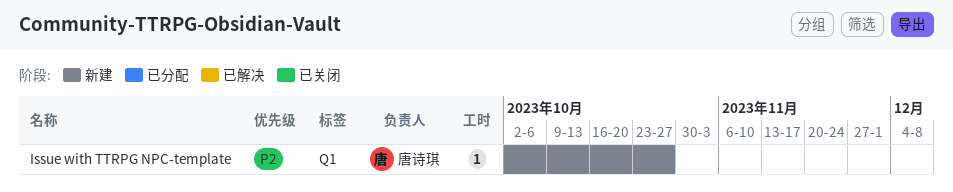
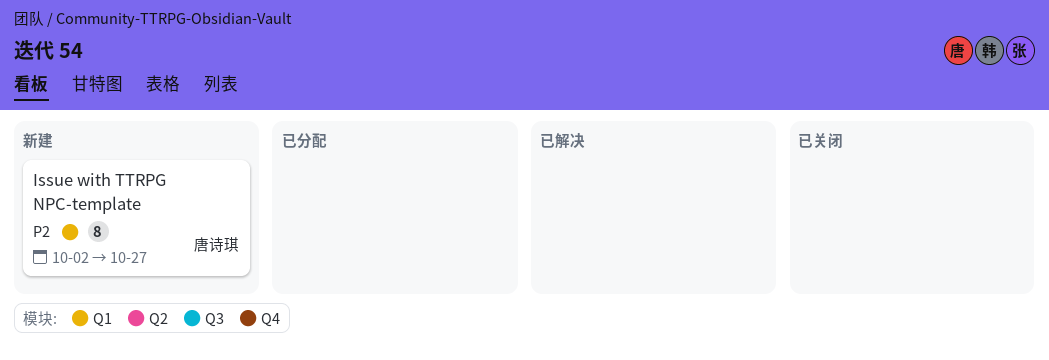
Issue with TTRPG NPC-template, estimate: 1 -> 8

